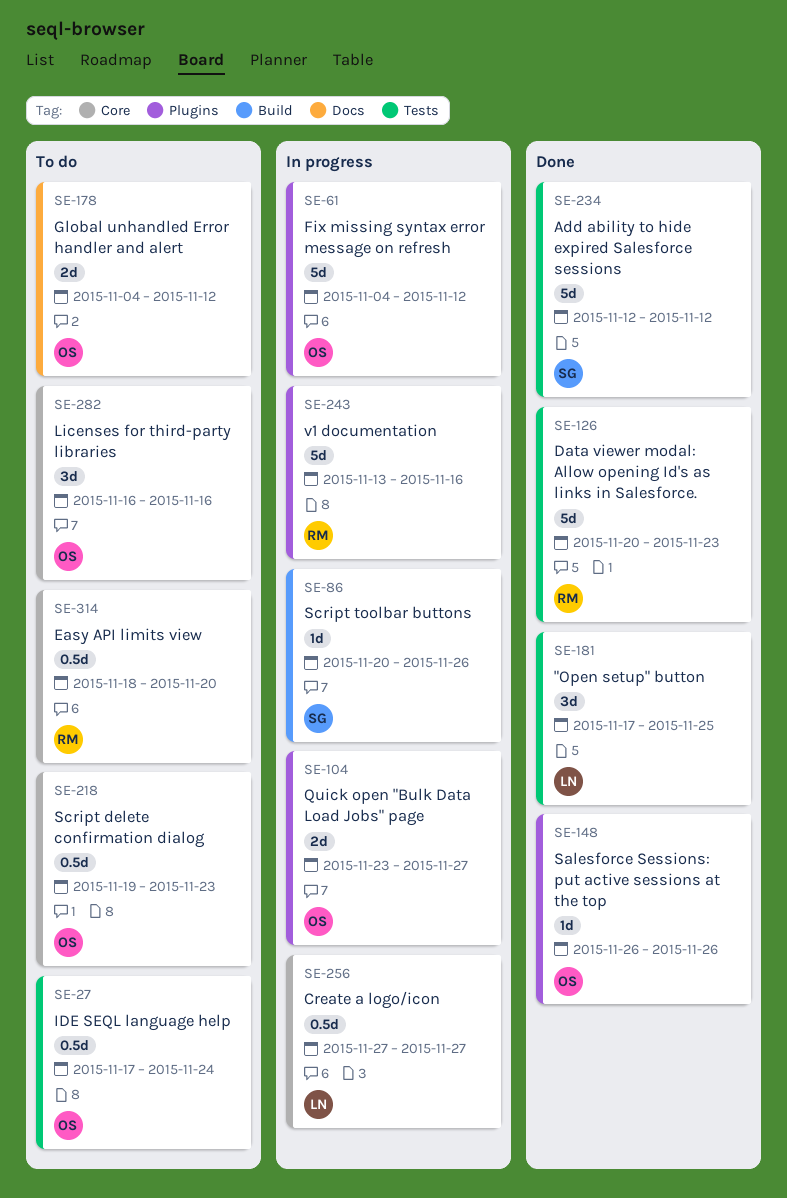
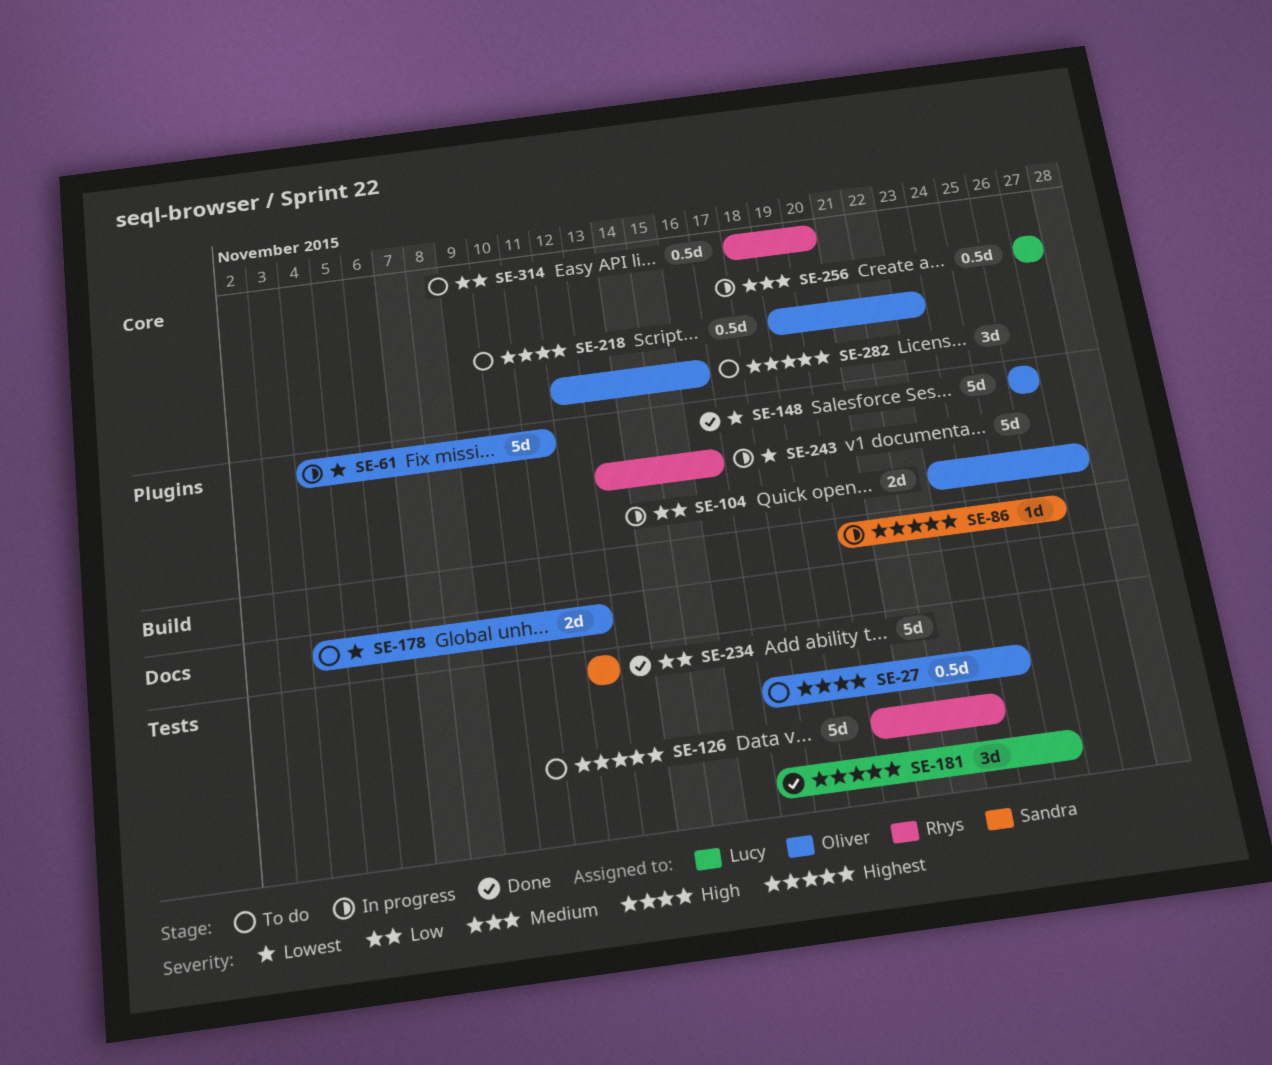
SE-61, due: Nov 12 -> Nov 11
SE-126, status: Done -> To do
SE-148, estimate: 1d -> 5d
SE-282, start: Nov 16 -> Nov 12

